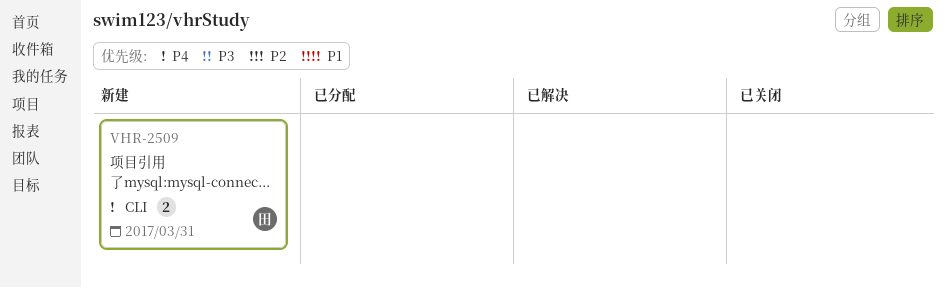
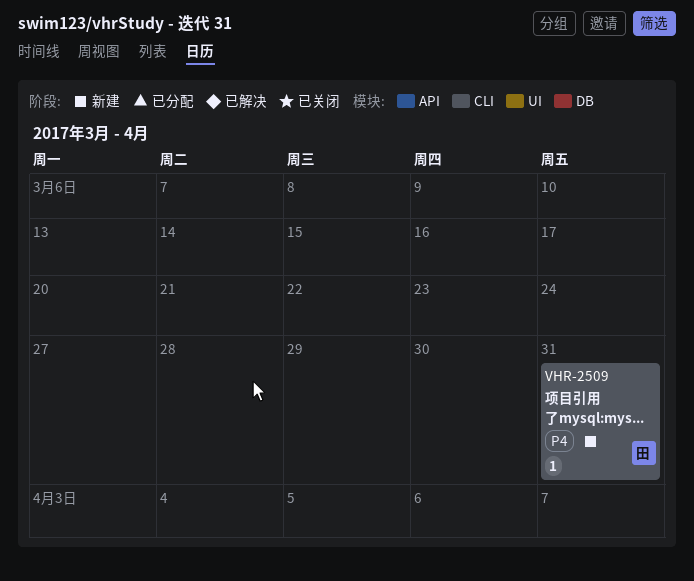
VHR-2509, estimate: 2 -> 1

